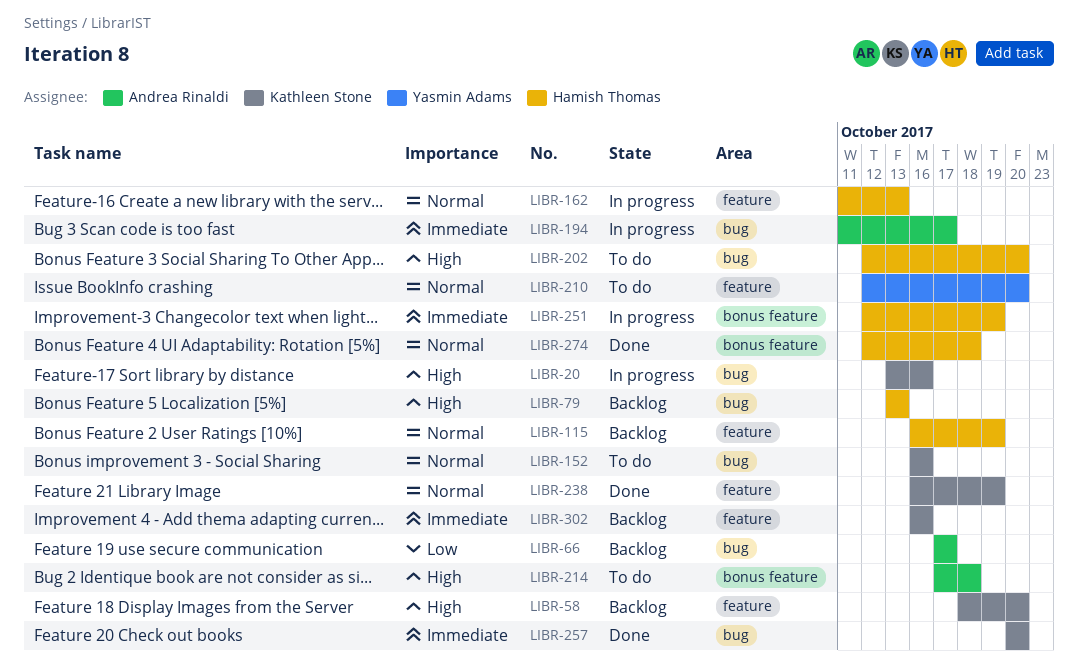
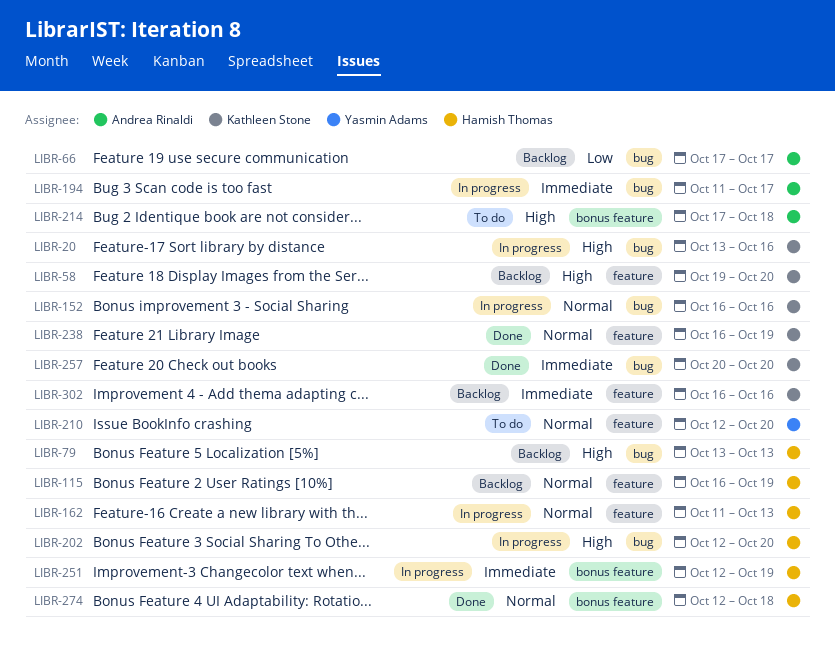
LIBR-58, start: Oct 18 -> Oct 19
LIBR-152, status: To do -> In progress
LIBR-202, status: To do -> In progress

